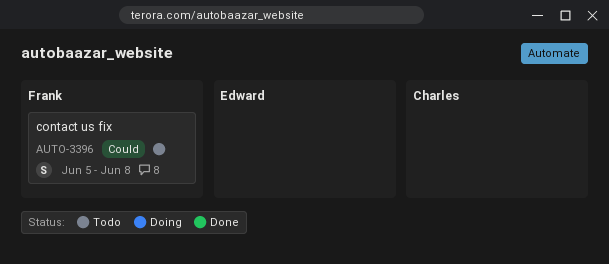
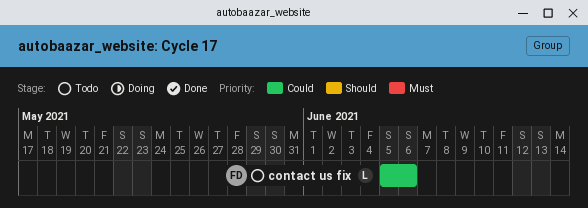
contact us fix, estimate: S -> L
contact us fix, due: Jun 8 -> Jun 6

